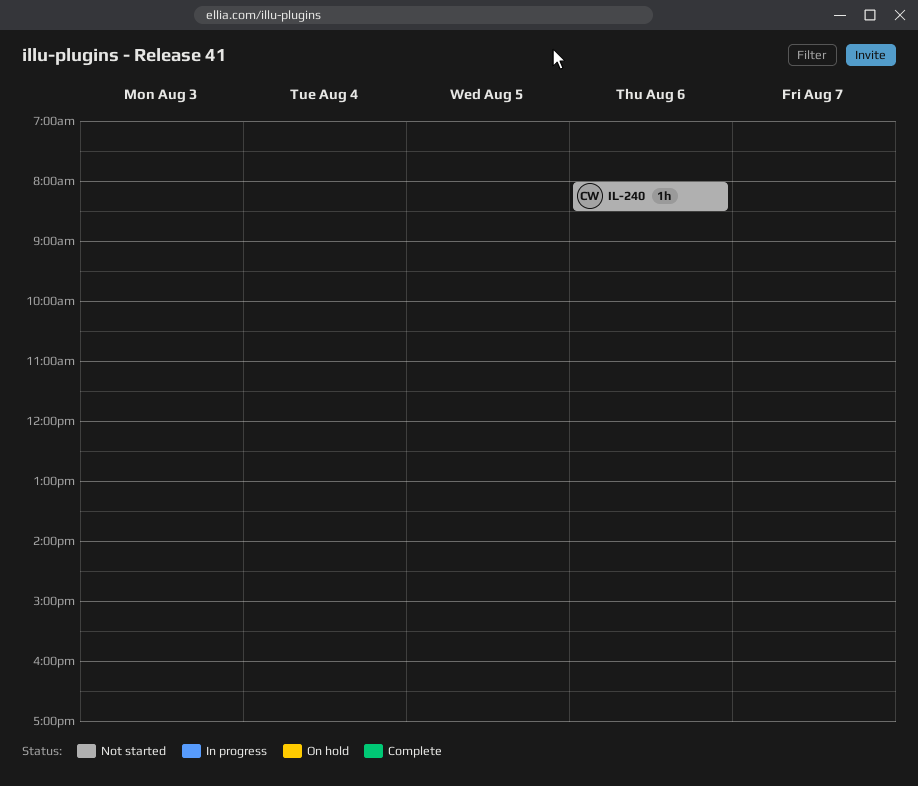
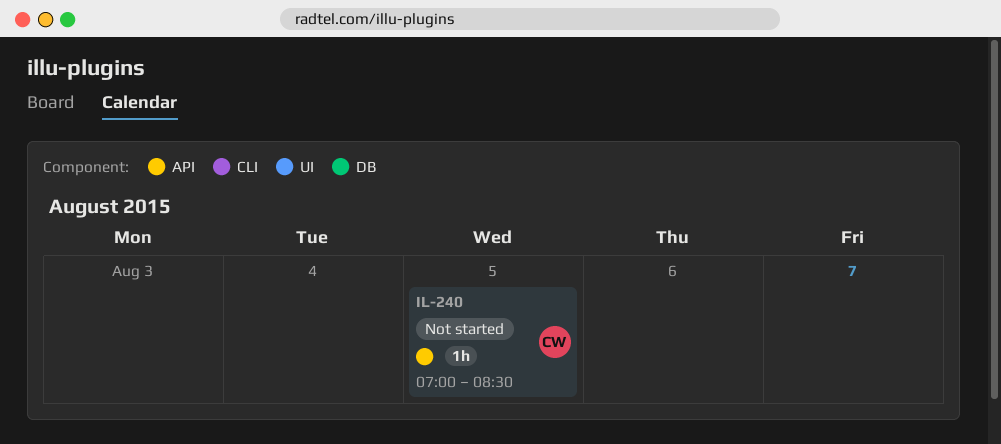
IL-240, day: Aug 6 -> Aug 5
IL-240, begins: 08:00 -> 07:00

